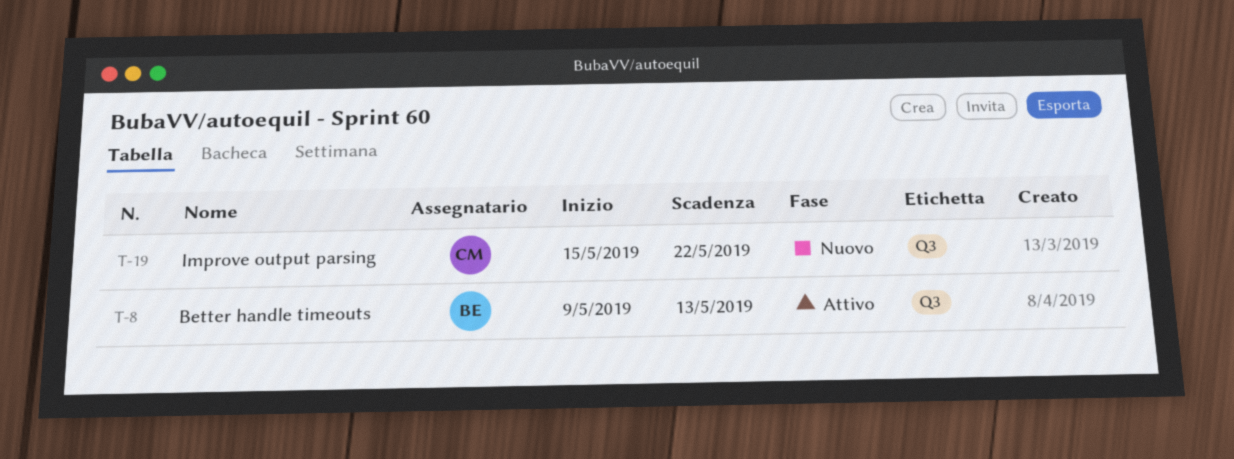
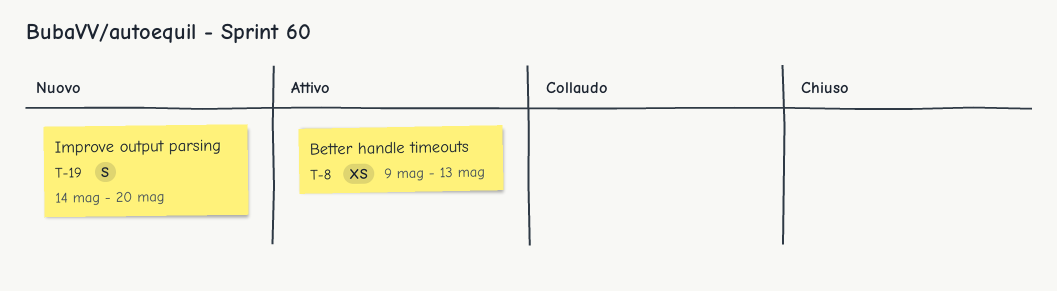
T-19, start: May 15 -> May 14
T-19, due: May 22 -> May 20

